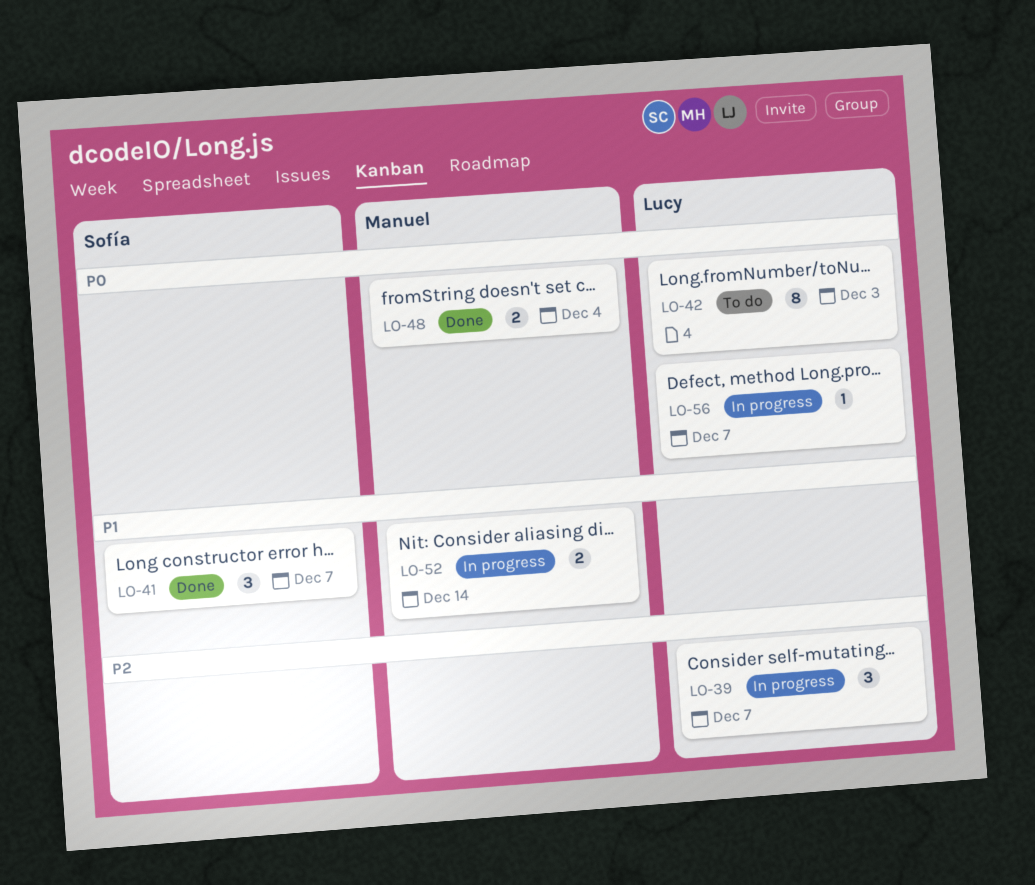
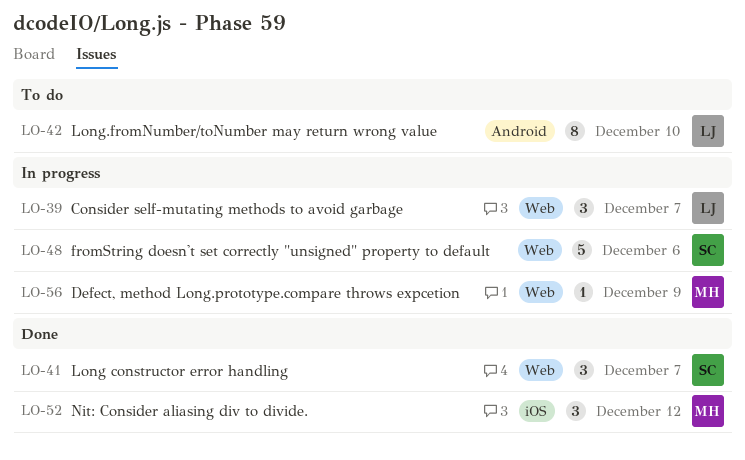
LO-42, due: Dec 3 -> Dec 10
LO-48, status: Done -> In progress
LO-48, owner: Manuel -> Sofía
LO-48, estimate: 2 -> 5
LO-48, due: Dec 4 -> Dec 6
LO-52, status: In progress -> Done
LO-52, estimate: 2 -> 3
LO-52, due: Dec 14 -> Dec 12
LO-56, owner: Lucy -> Manuel
LO-56, due: Dec 7 -> Dec 9

